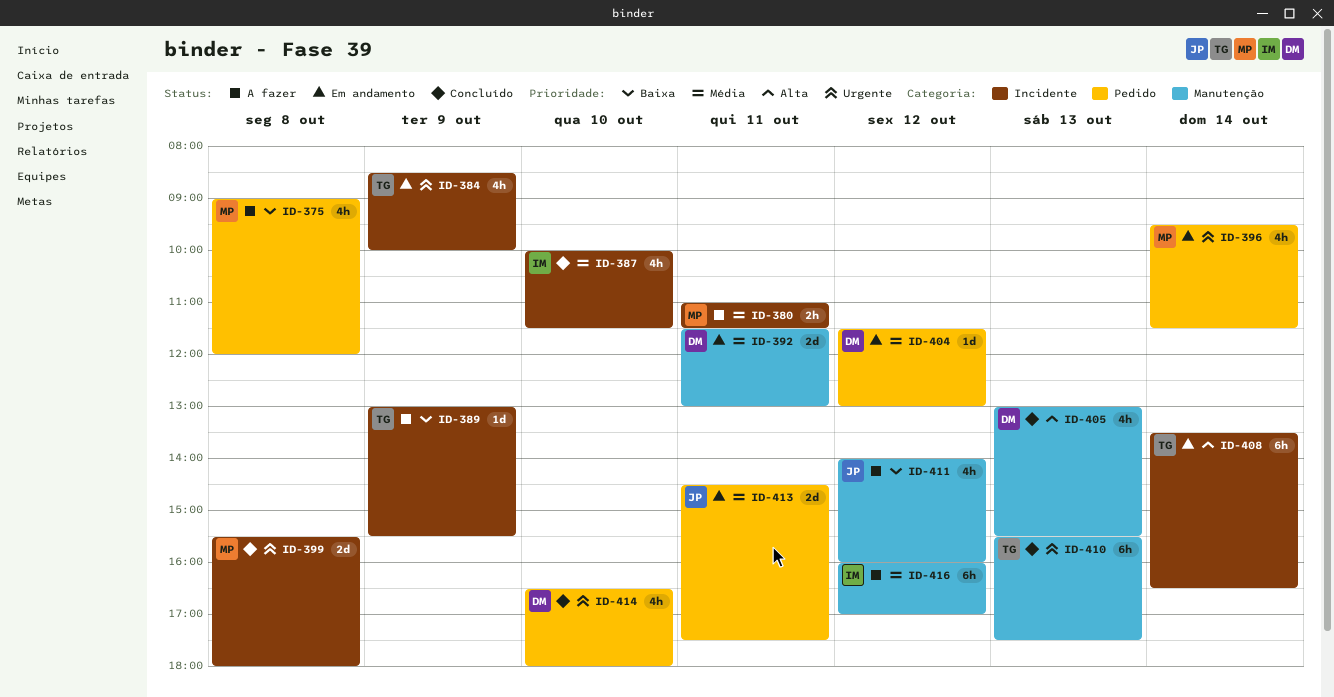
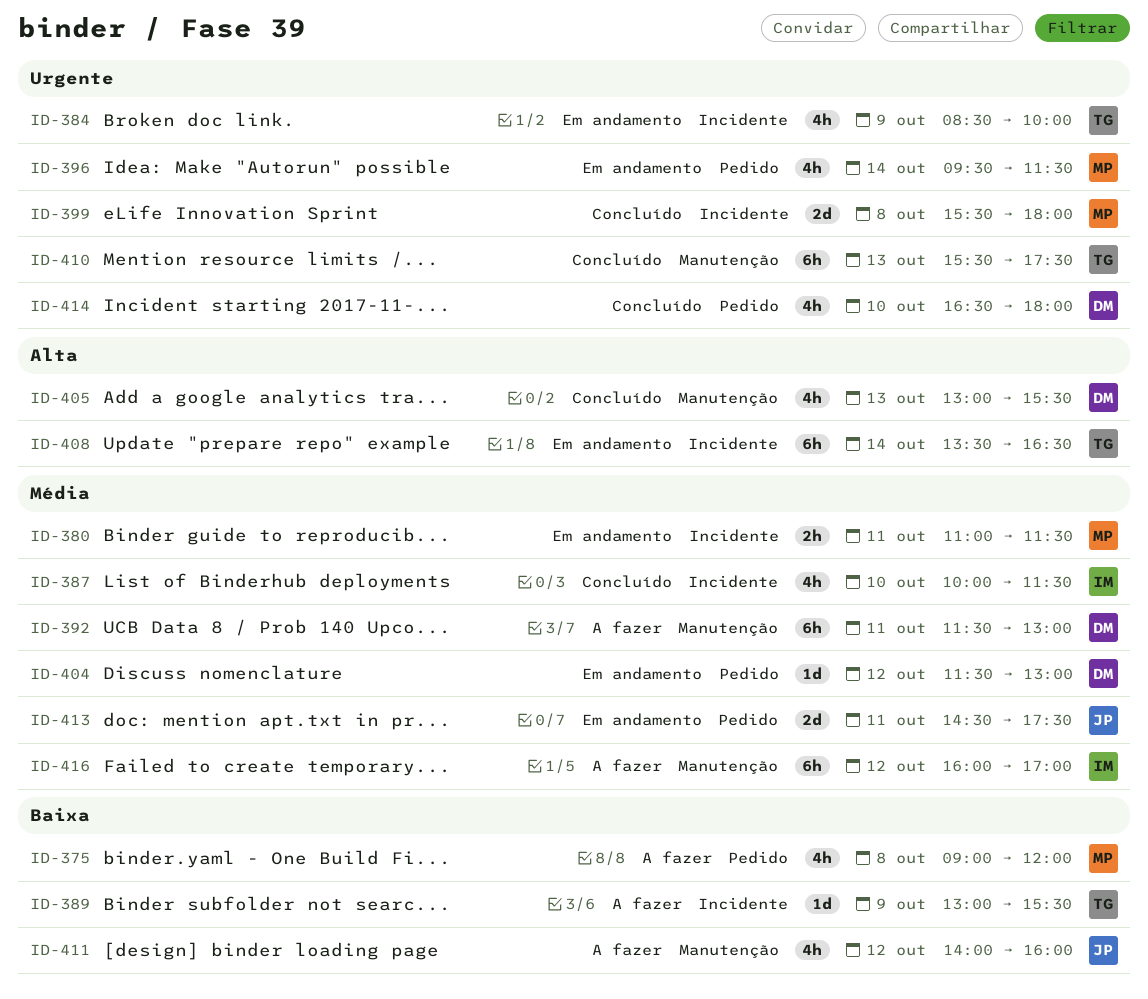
ID-380, status: A fazer -> Em andamento
ID-392, status: Em andamento -> A fazer
ID-392, estimate: 2d -> 6h

